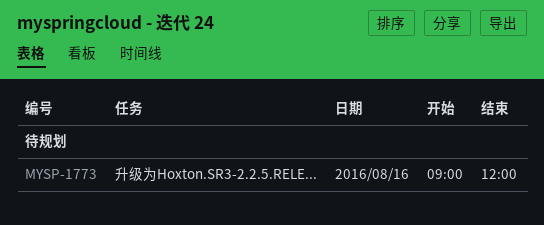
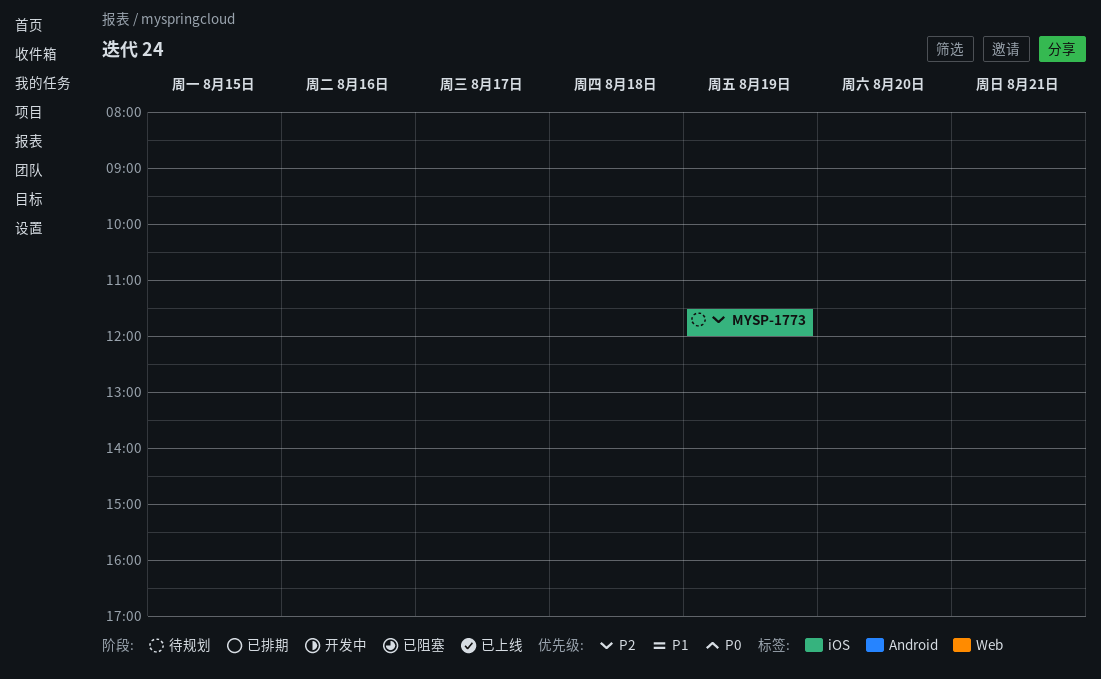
MYSP-1773, day: Aug 16 -> Aug 19
MYSP-1773, begins: 09:00 -> 11:30

